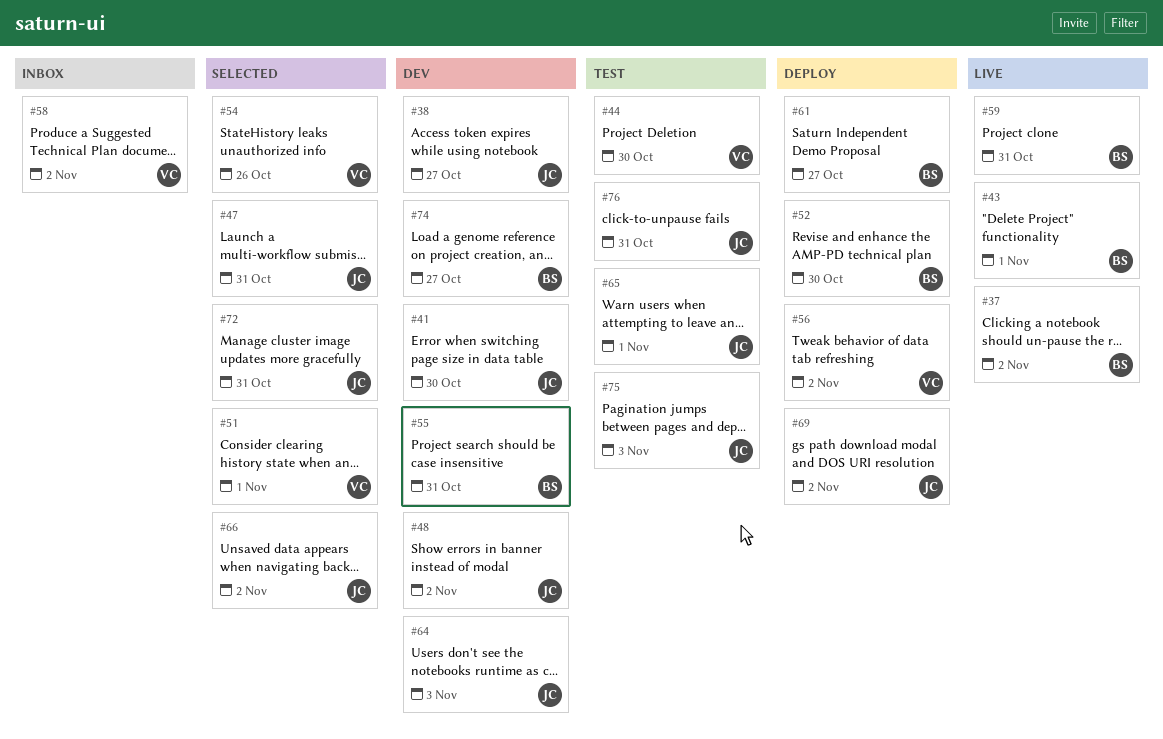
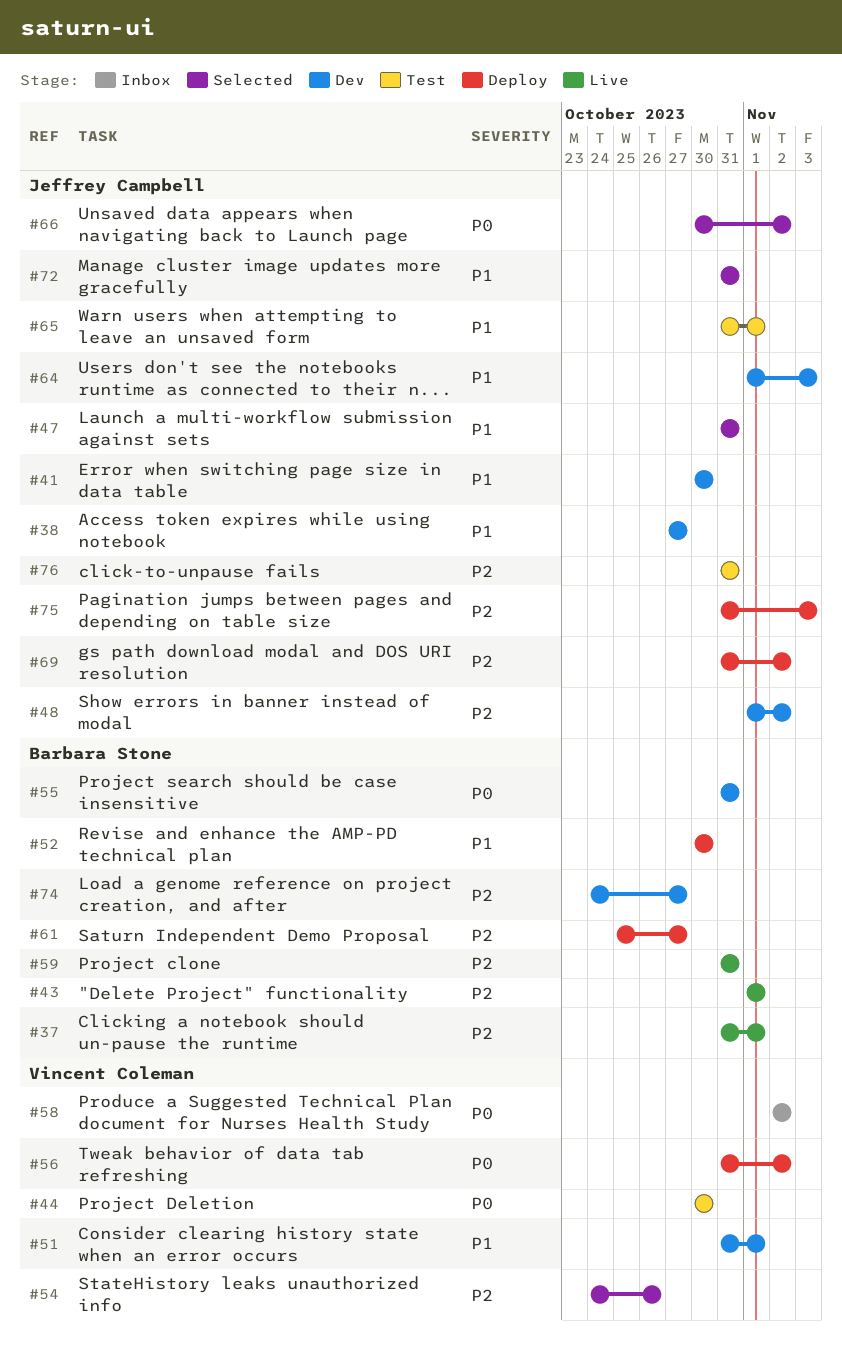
#37, due: Nov 2 -> Nov 1
#51, status: Selected -> Dev
#75, status: Test -> Deploy

